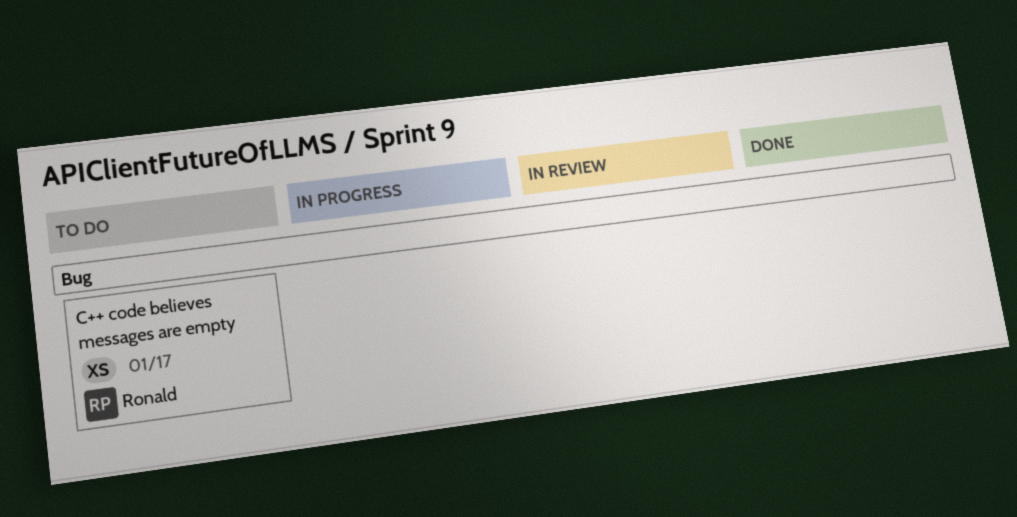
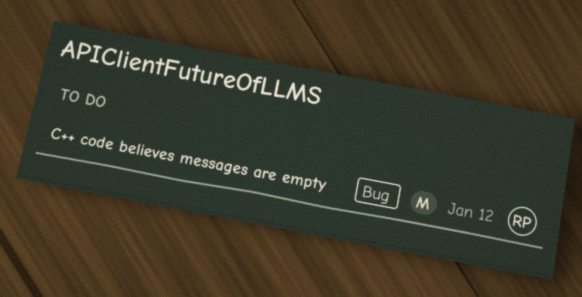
C++ code believes messages are empty, estimate: XS -> M
C++ code believes messages are empty, due: Jan 17 -> Jan 12

